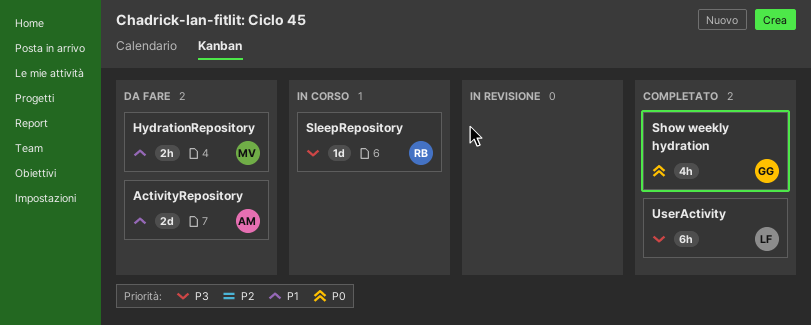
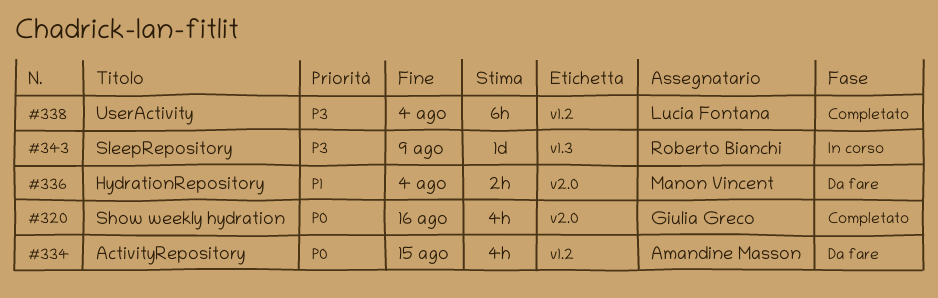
ActivityRepository, priority: P1 -> P0
ActivityRepository, estimate: 2d -> 4h

